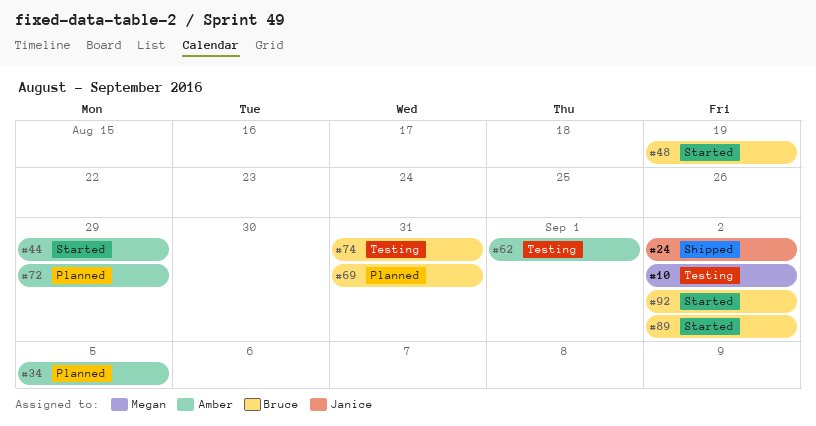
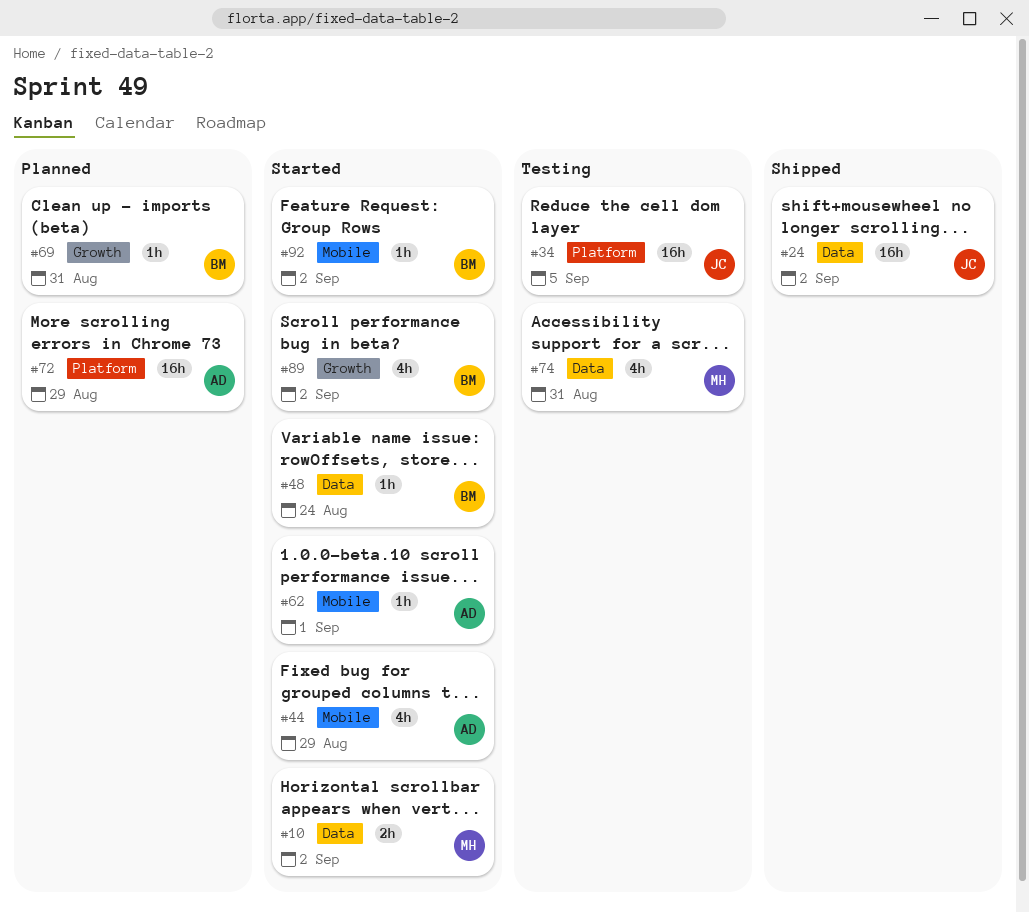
#10, status: Testing -> Started
#34, status: Planned -> Testing
#34, owner: Amber -> Janice
#48, due: Aug 19 -> Aug 24
#62, status: Testing -> Started
#74, owner: Bruce -> Megan

